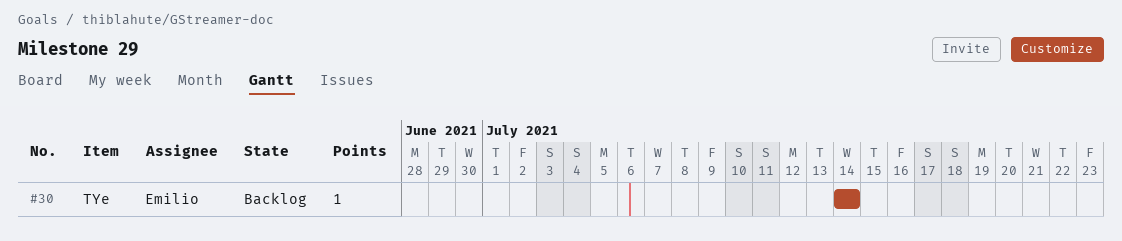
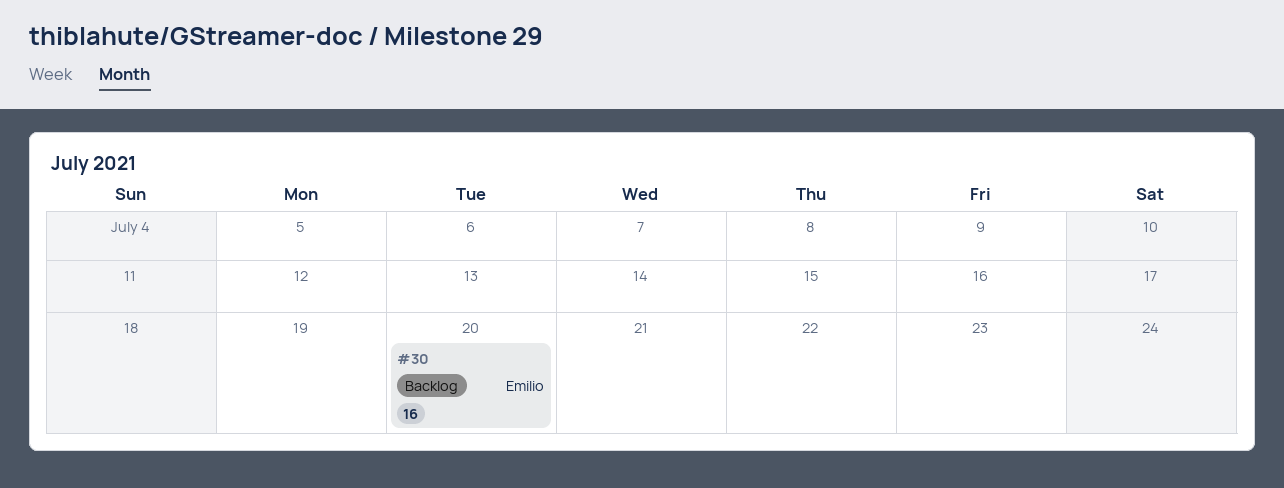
#30, estimate: 1 -> 16
#30, due: Jul 14 -> Jul 20

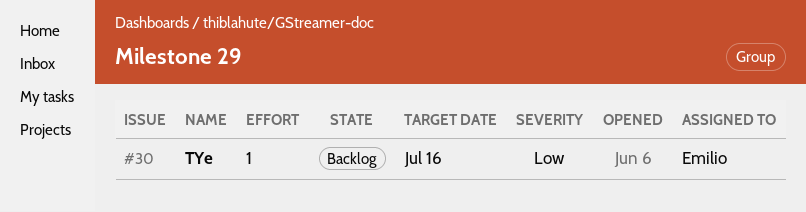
#30, estimate: 16 -> 1
#30, due: Jul 20 -> Jul 16

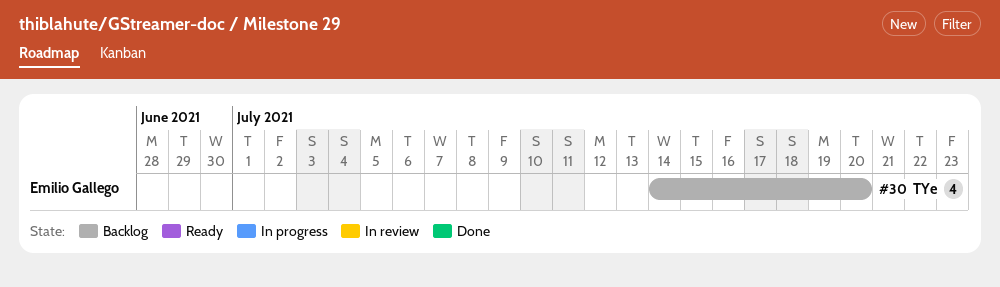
#30, estimate: 1 -> 4
#30, due: Jul 16 -> Jul 20

